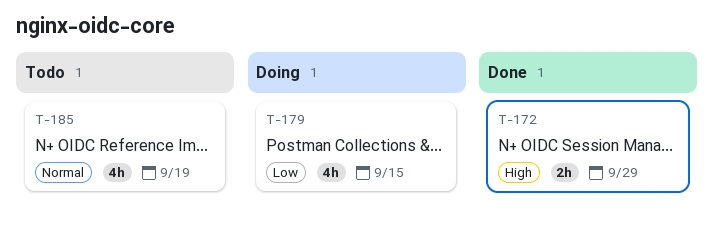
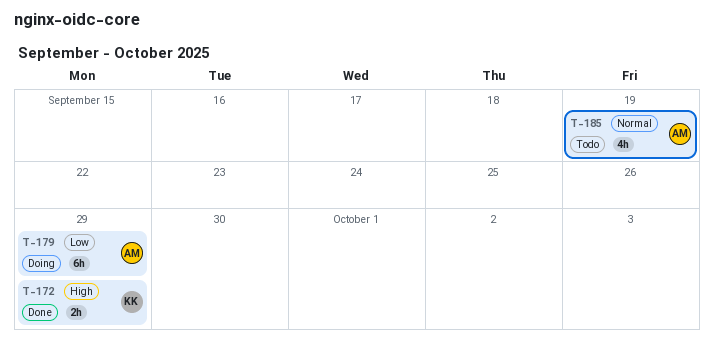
T-179, estimate: 4h -> 6h
T-179, due: Sep 15 -> Sep 29

